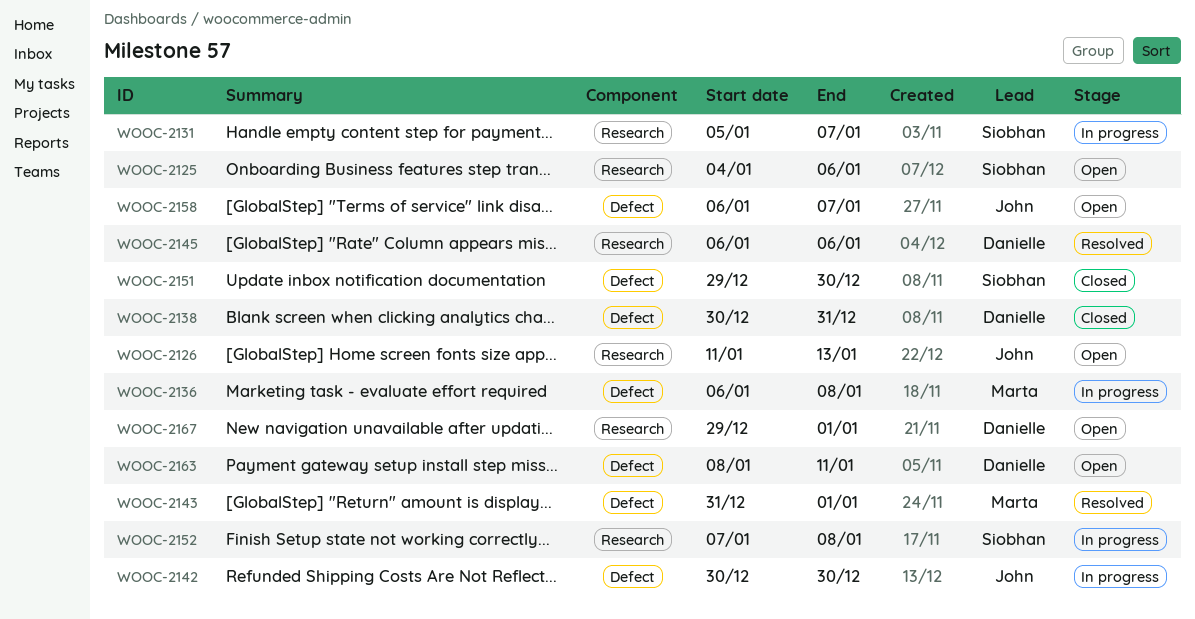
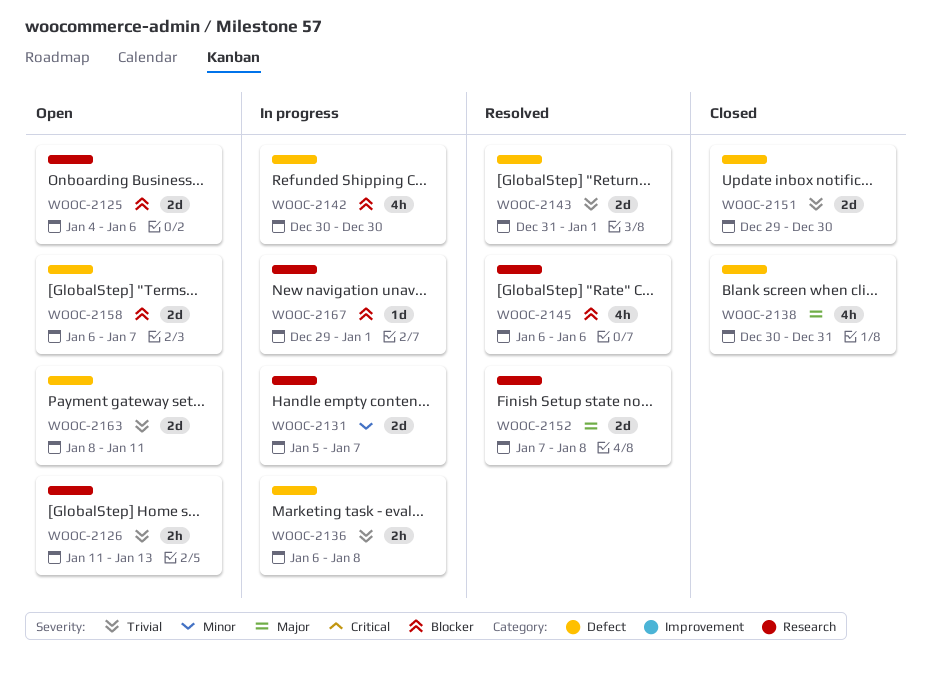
WOOC-2152, status: In progress -> Resolved
WOOC-2167, status: Open -> In progress

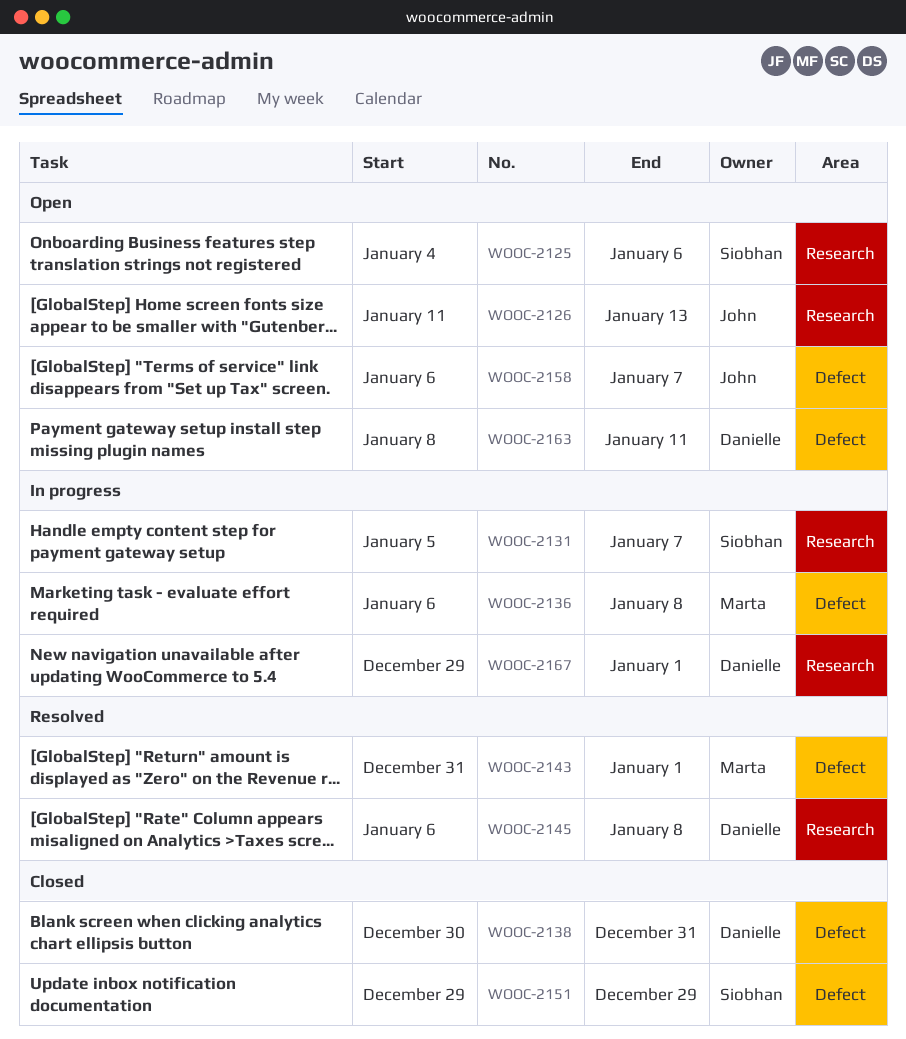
WOOC-2142: present -> none
WOOC-2145, due: Jan 6 -> Jan 8
WOOC-2151, due: Dec 30 -> Dec 29
WOOC-2152: present -> none

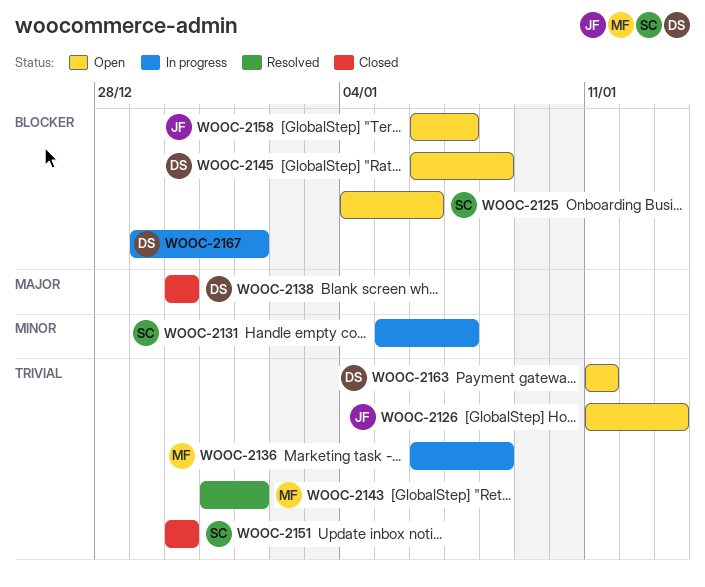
WOOC-2138, due: Dec 31 -> Dec 30
WOOC-2145, status: Resolved -> Open
WOOC-2151, start: Dec 29 -> Dec 30
WOOC-2151, due: Dec 29 -> Dec 30
WOOC-2163, start: Jan 8 -> Jan 11

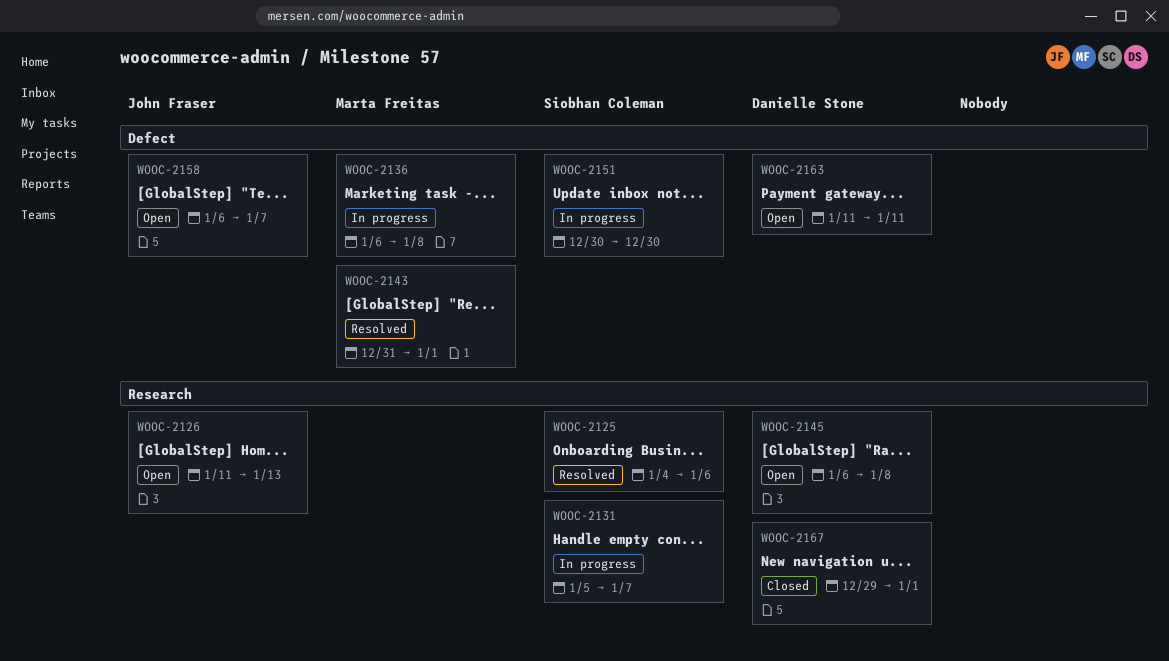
WOOC-2125, status: Open -> Resolved
WOOC-2138: present -> none
WOOC-2151, status: Closed -> In progress
WOOC-2167, status: In progress -> Closed

